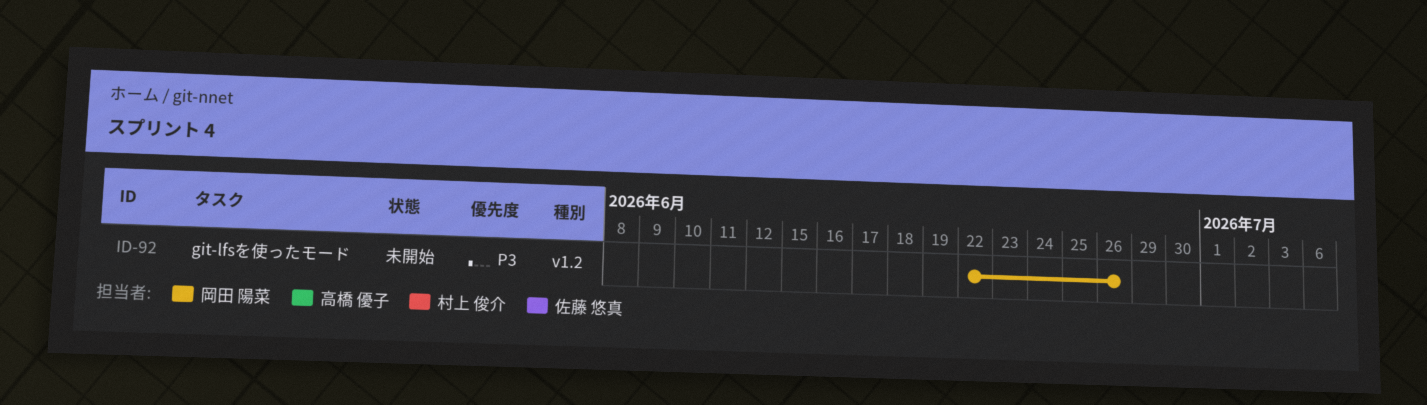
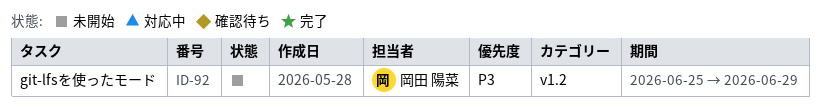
ID-92, start: Jun 22 -> Jun 25
ID-92, due: Jun 26 -> Jun 29

